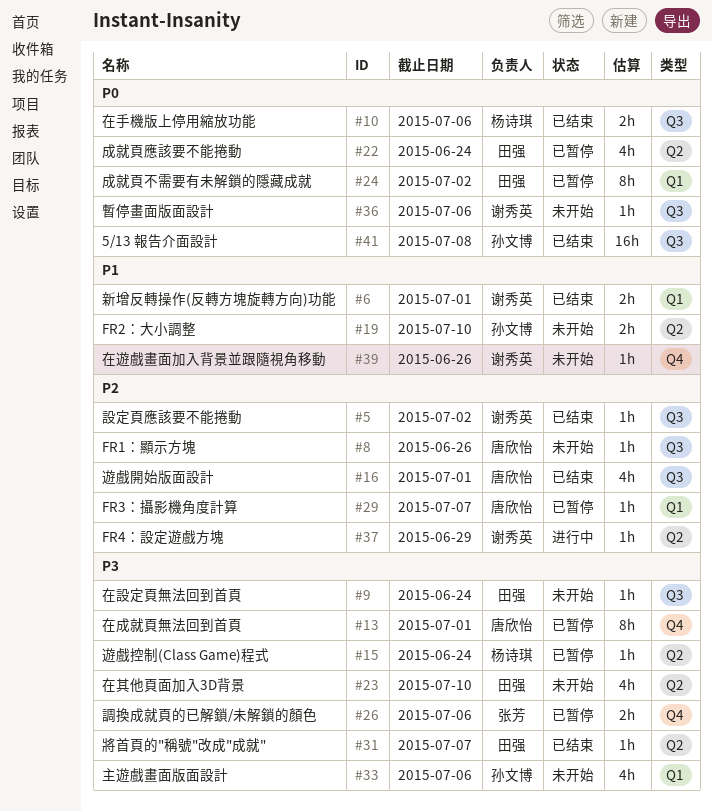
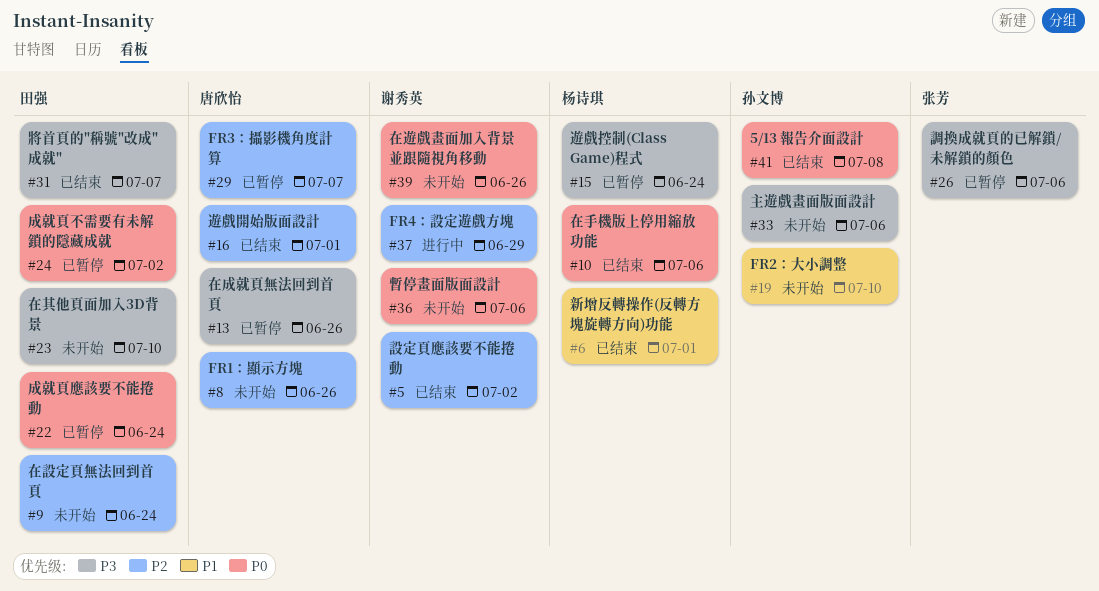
#6, owner: 谢秀英 -> 杨诗琪
#9, priority: P3 -> P2
#13, due: Jul 1 -> Jun 26
#39, priority: P1 -> P0

